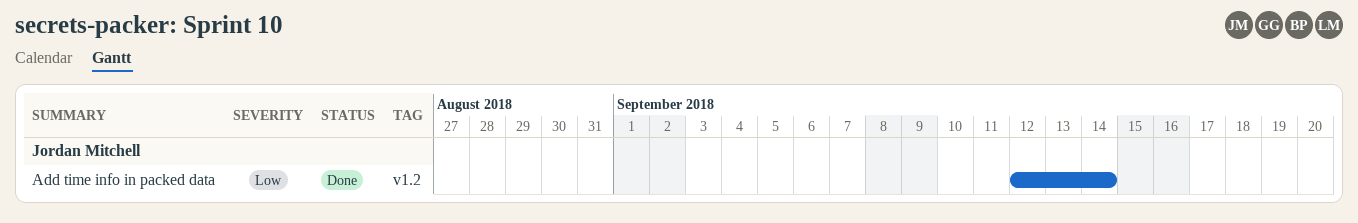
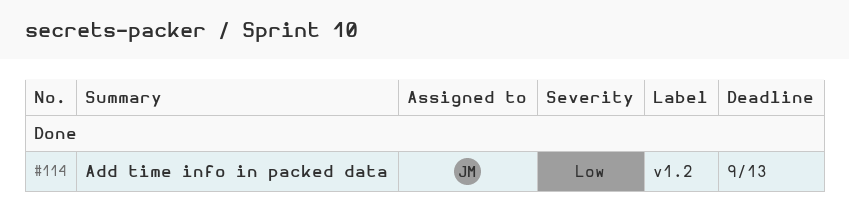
Add time info in packed data, due: Sep 14 -> Sep 13

